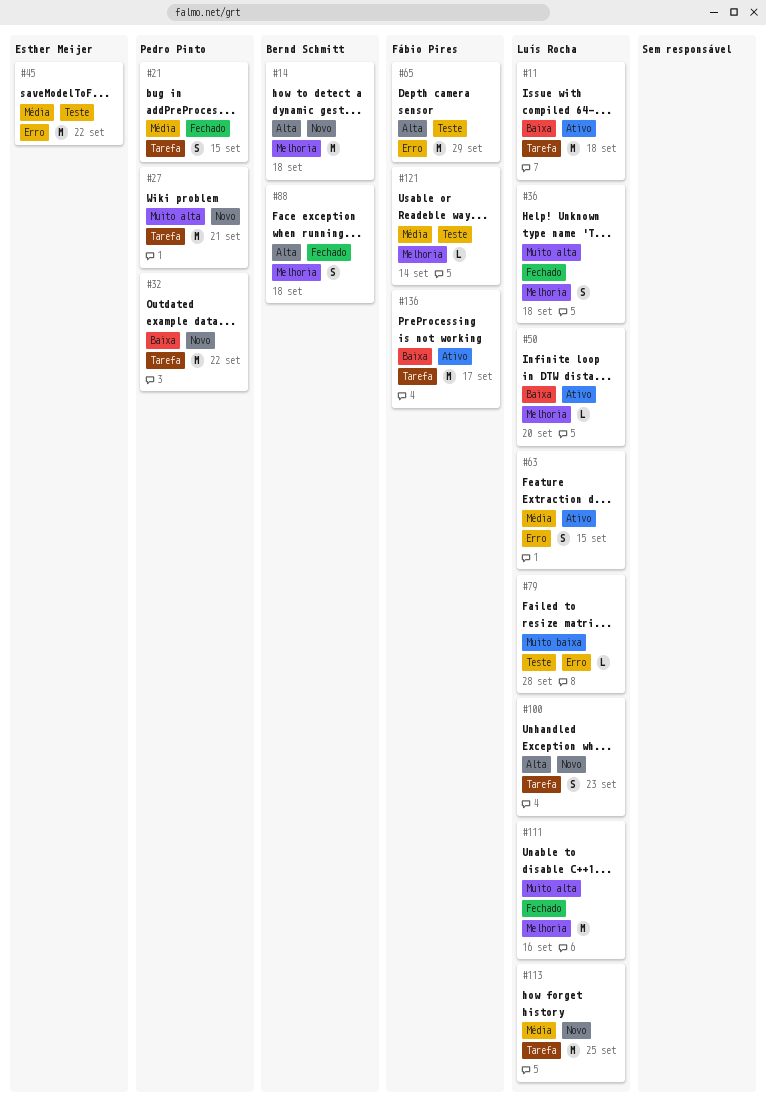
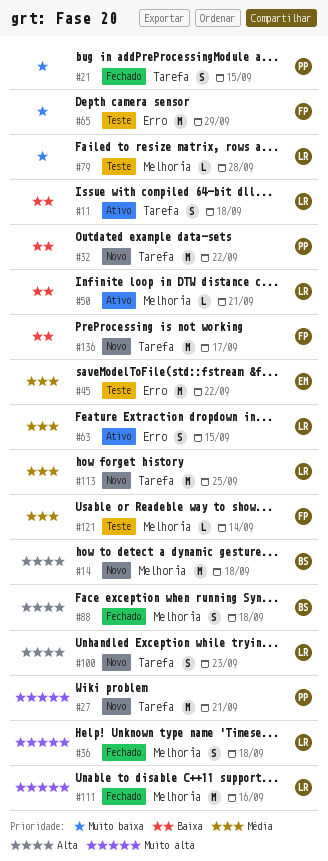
#11, estimate: M -> S
#21, priority: Média -> Muito baixa
#50, due: Sep 20 -> Sep 21
#65, priority: Alta -> Muito baixa
#79, label: Erro -> Melhoria
#136, status: Ativo -> Novo

